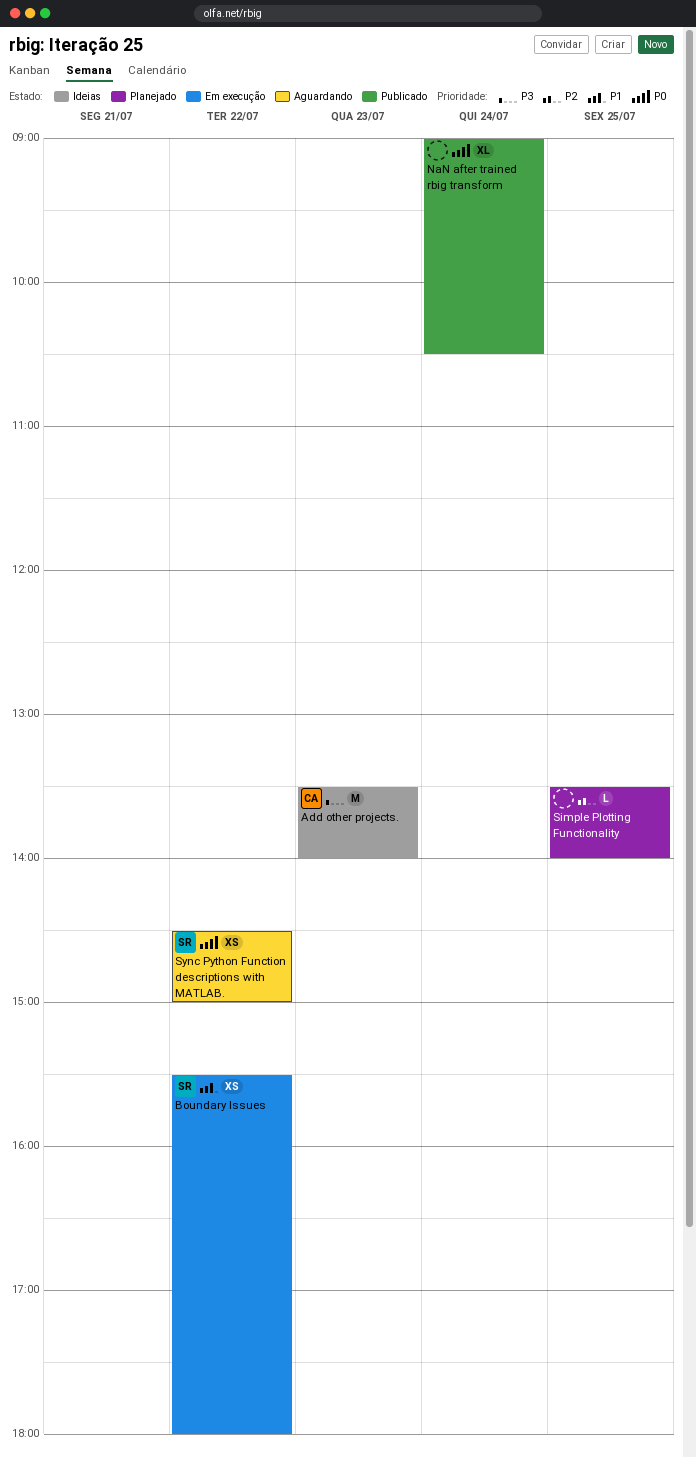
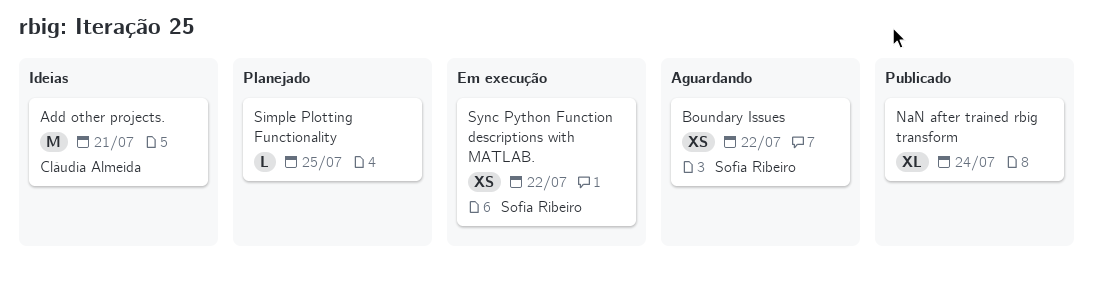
Add other projects., day: Jul 23 -> Jul 21
Boundary Issues, status: Em execução -> Aguardando
Sync Python Function descriptions with MATLAB., status: Aguardando -> Em execução

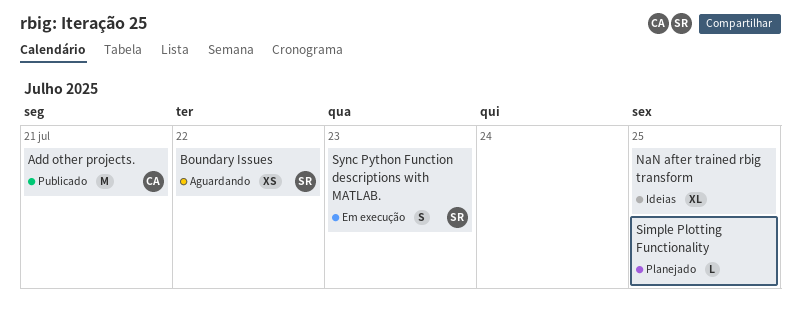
Add other projects., status: Ideias -> Publicado
NaN after trained rbig transform, status: Publicado -> Ideias
NaN after trained rbig transform, day: Jul 24 -> Jul 25
Sync Python Function descriptions with MATLAB., estimate: XS -> S
Sync Python Function descriptions with MATLAB., day: Jul 22 -> Jul 23

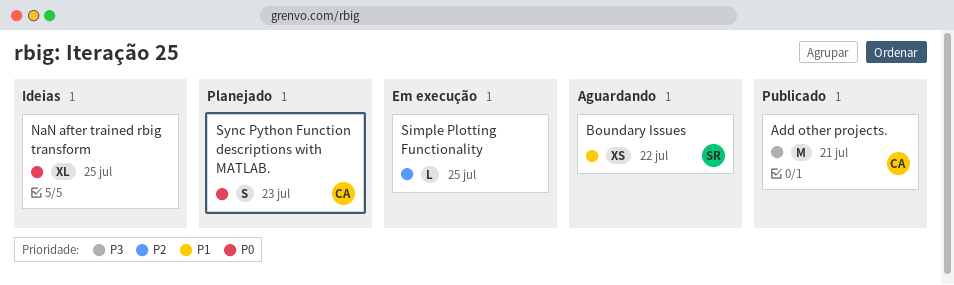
Simple Plotting Functionality, status: Planejado -> Em execução
Sync Python Function descriptions with MATLAB., status: Em execução -> Planejado
Sync Python Function descriptions with MATLAB., owner: SR -> CA

